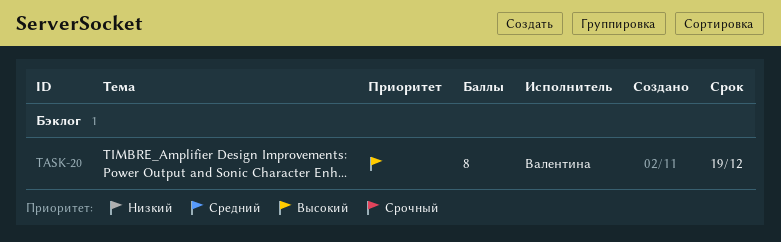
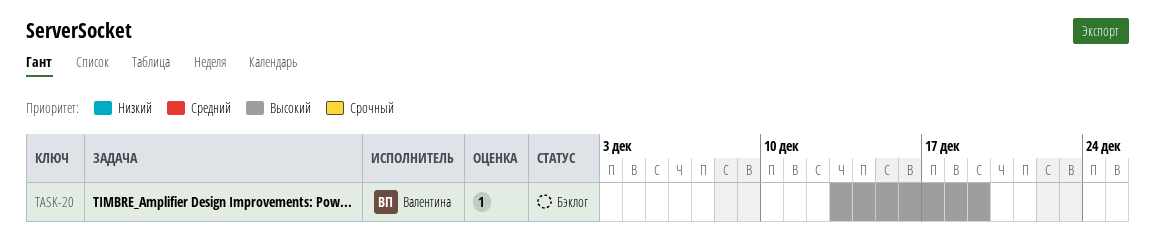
TASK-20, estimate: 8 -> 1

